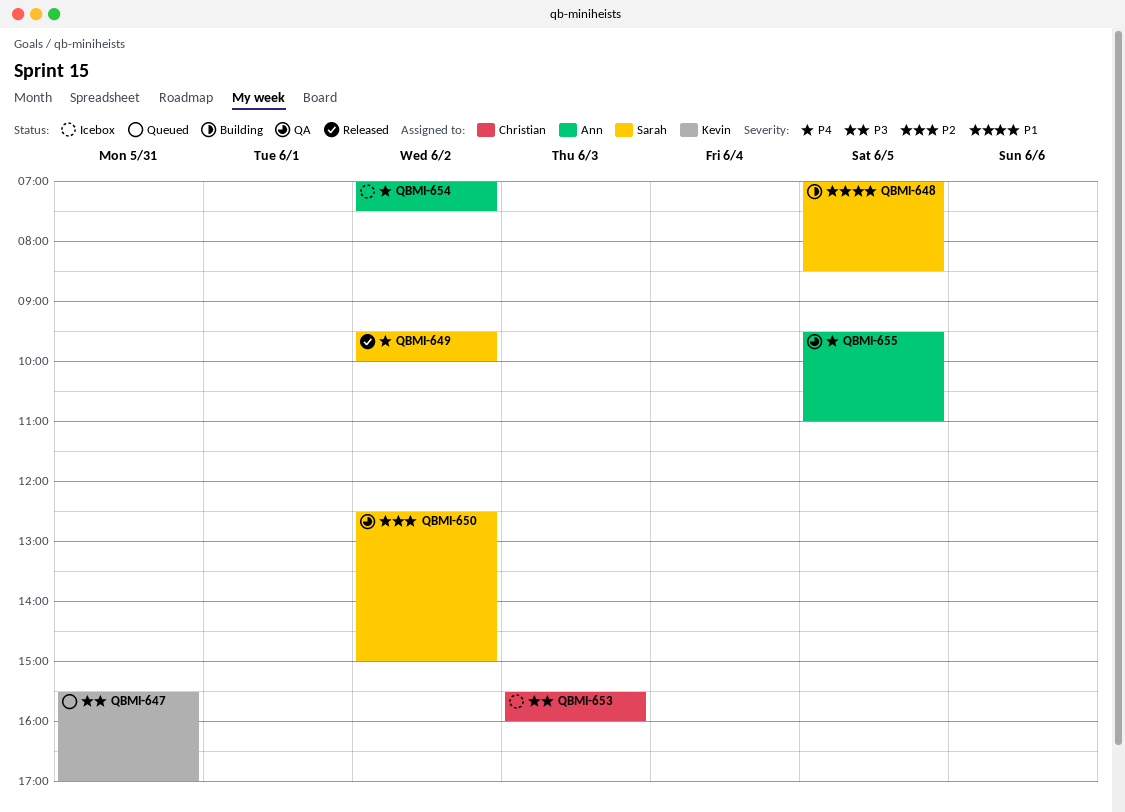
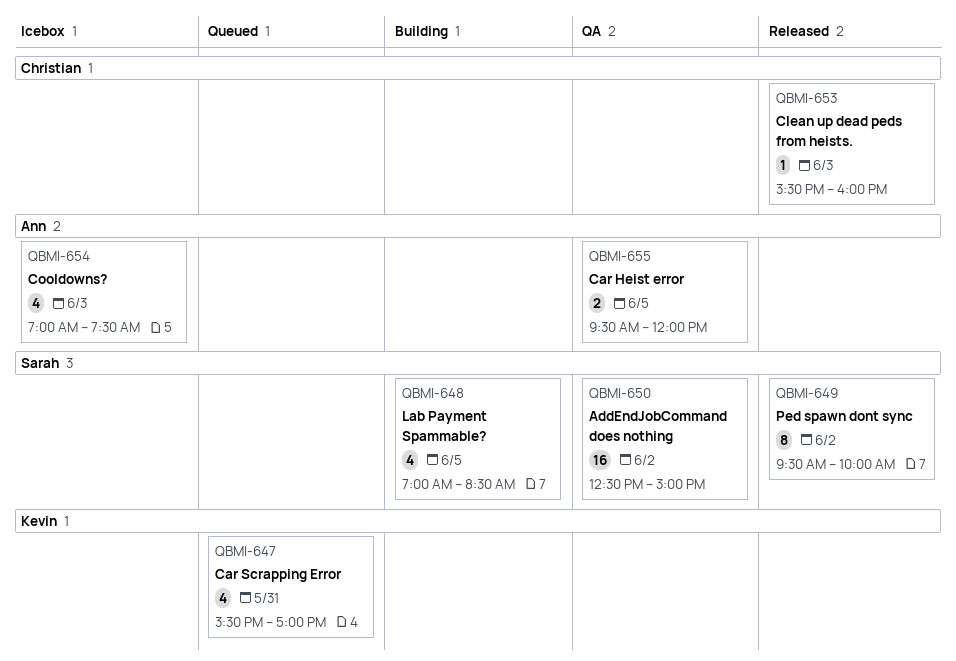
QBMI-653, status: Icebox -> Released
QBMI-654, day: Jun 2 -> Jun 3
QBMI-655, ends: 11:00 -> 12:00

